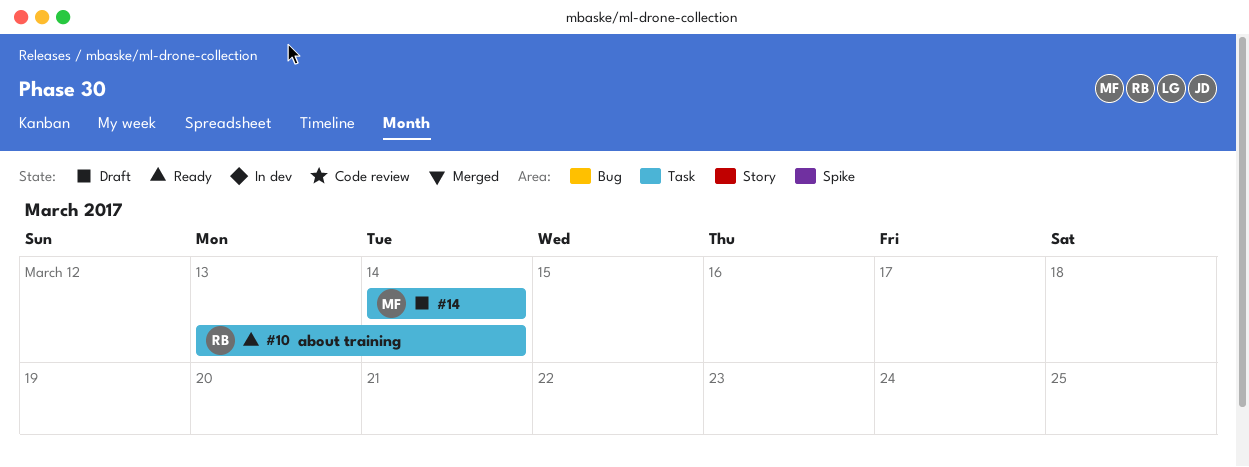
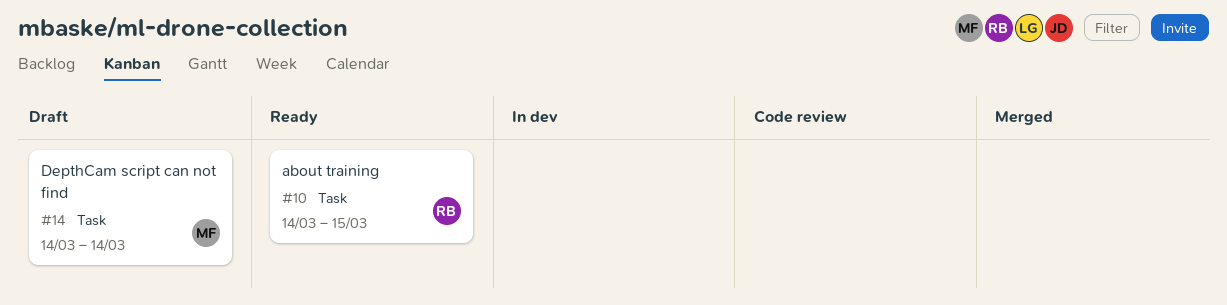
#10, start: Mar 13 -> Mar 14
#10, due: Mar 14 -> Mar 15

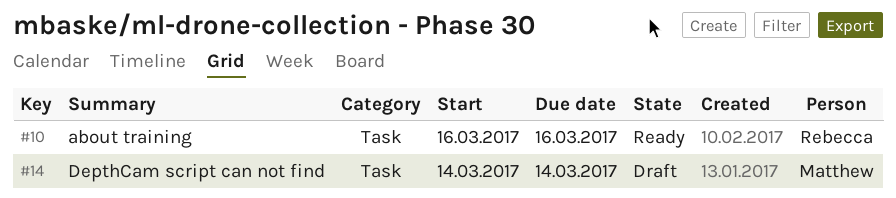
#10, start: Mar 14 -> Mar 16
#10, due: Mar 15 -> Mar 16

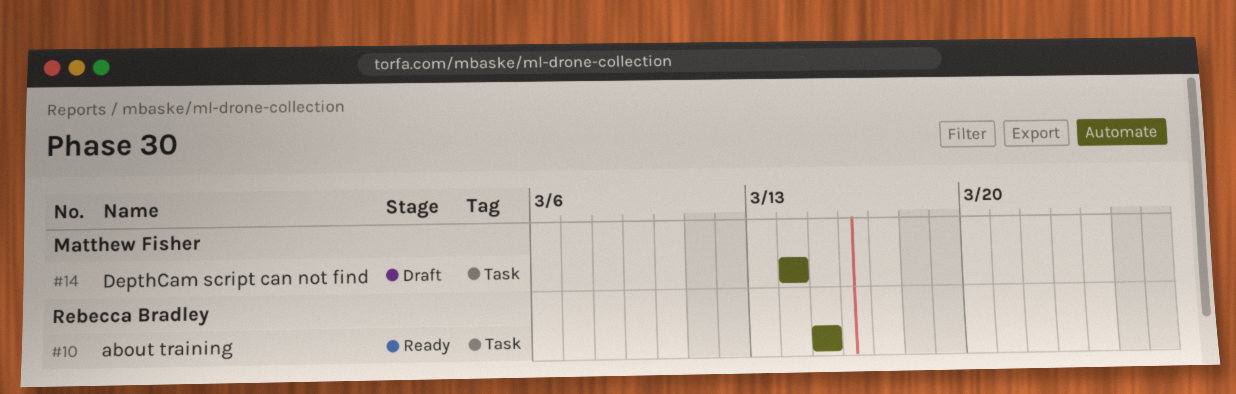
#10, start: Mar 16 -> Mar 15
#10, due: Mar 16 -> Mar 15

